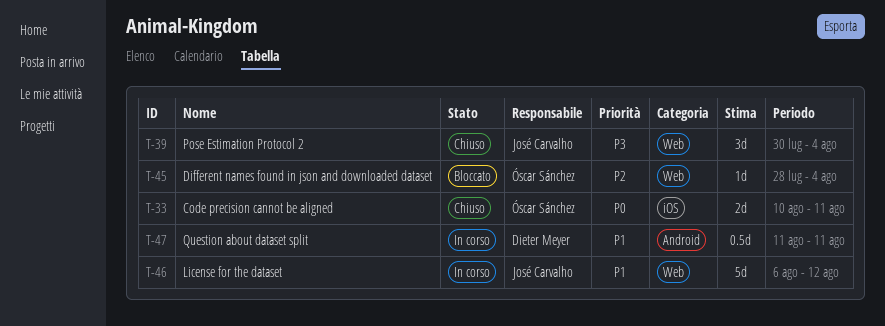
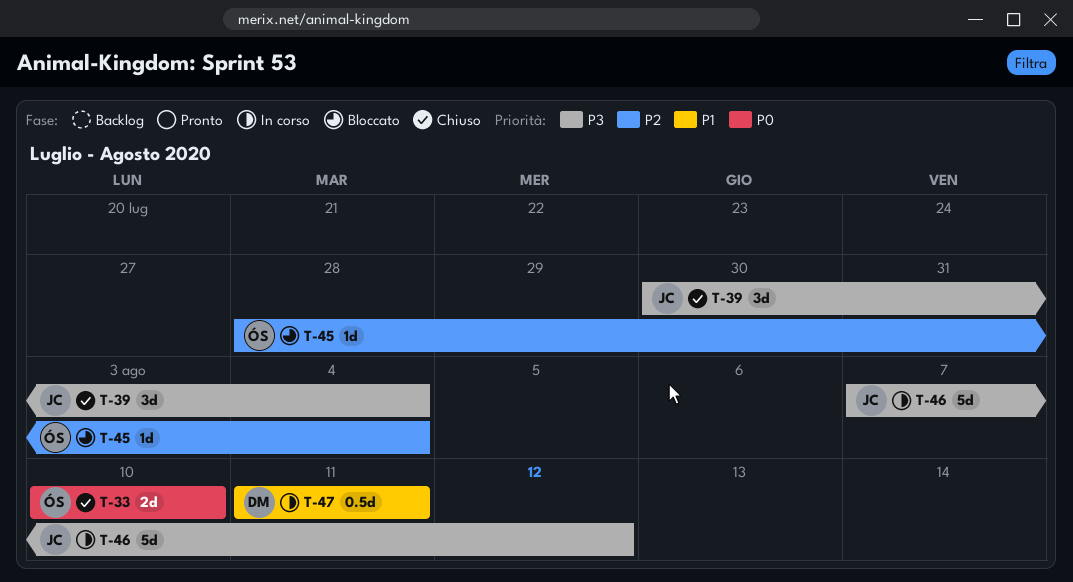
T-33, due: Aug 11 -> Aug 10
T-46, priority: P1 -> P3
T-46, start: Aug 6 -> Aug 7

